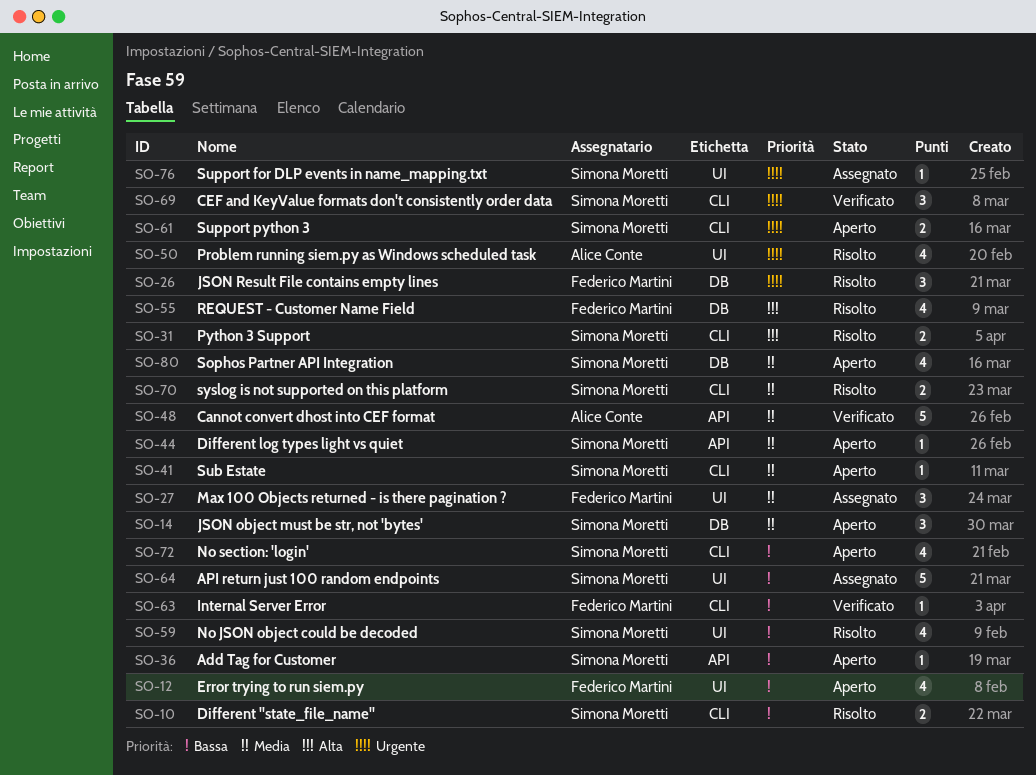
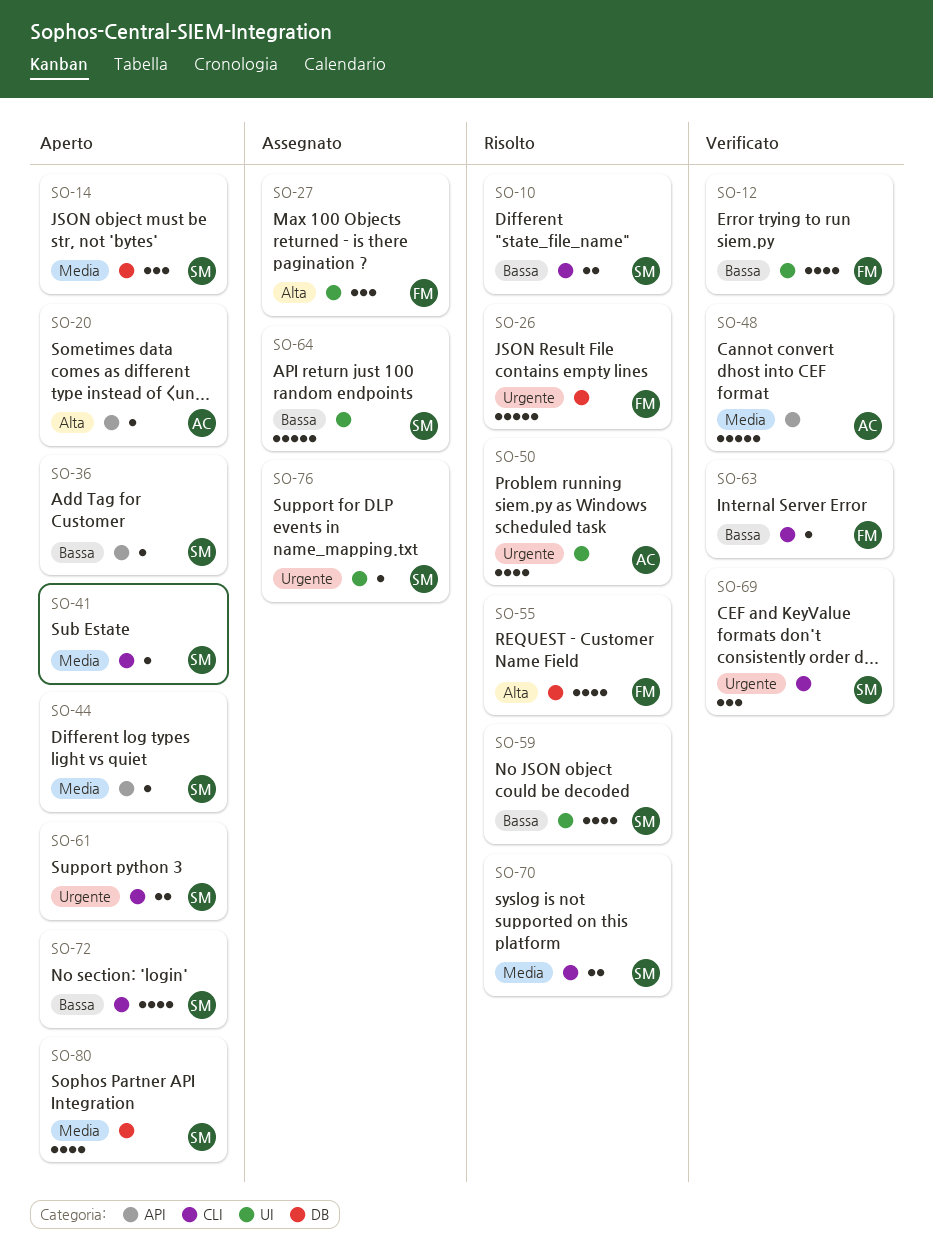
SO-12, status: Aperto -> Verificato
SO-20: none -> present
SO-26, estimate: 3 -> 5
SO-27, priority: Media -> Alta
SO-31: present -> none

